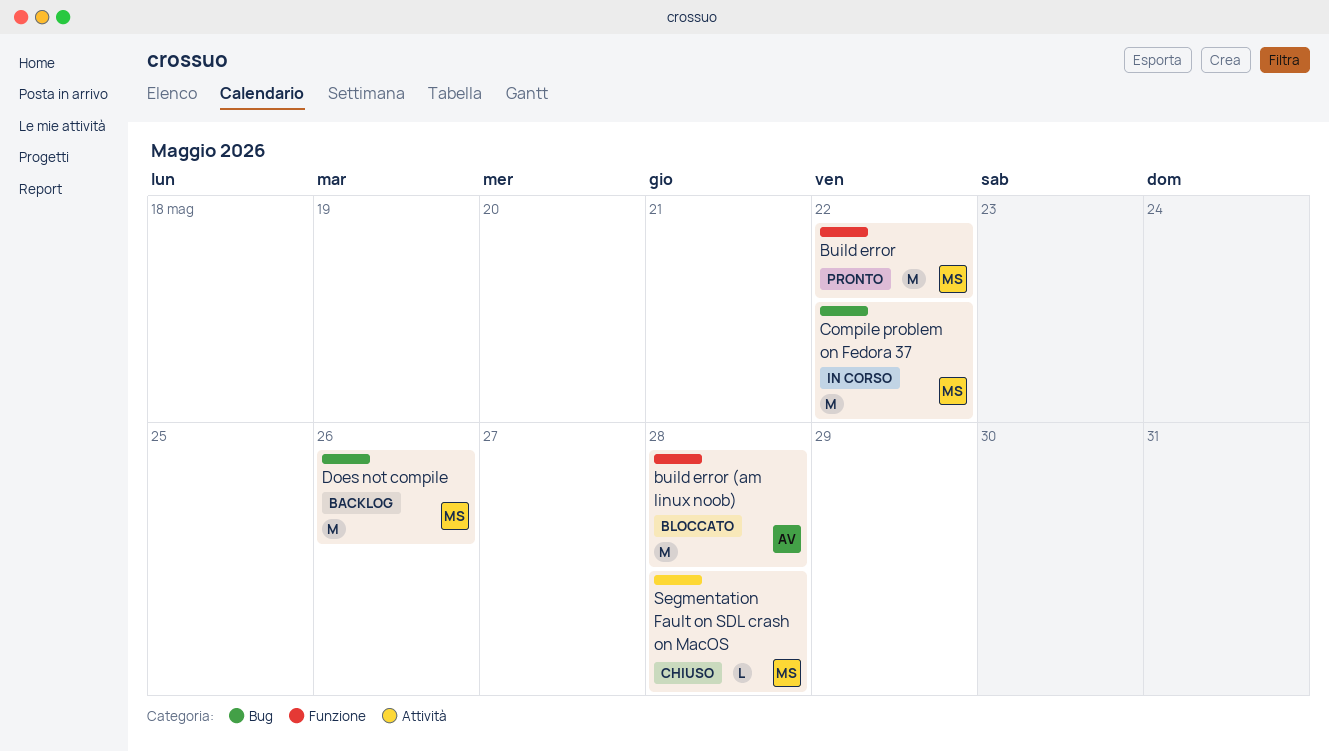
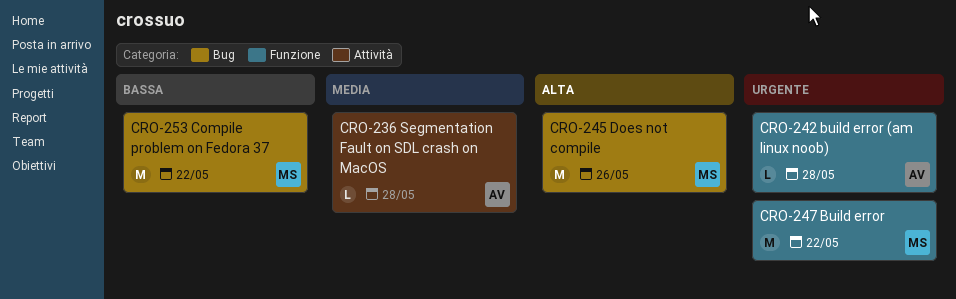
build error (am linux noob), estimate: M -> L
Segmentation Fault on SDL crash on MacOS, owner: MS -> AV

